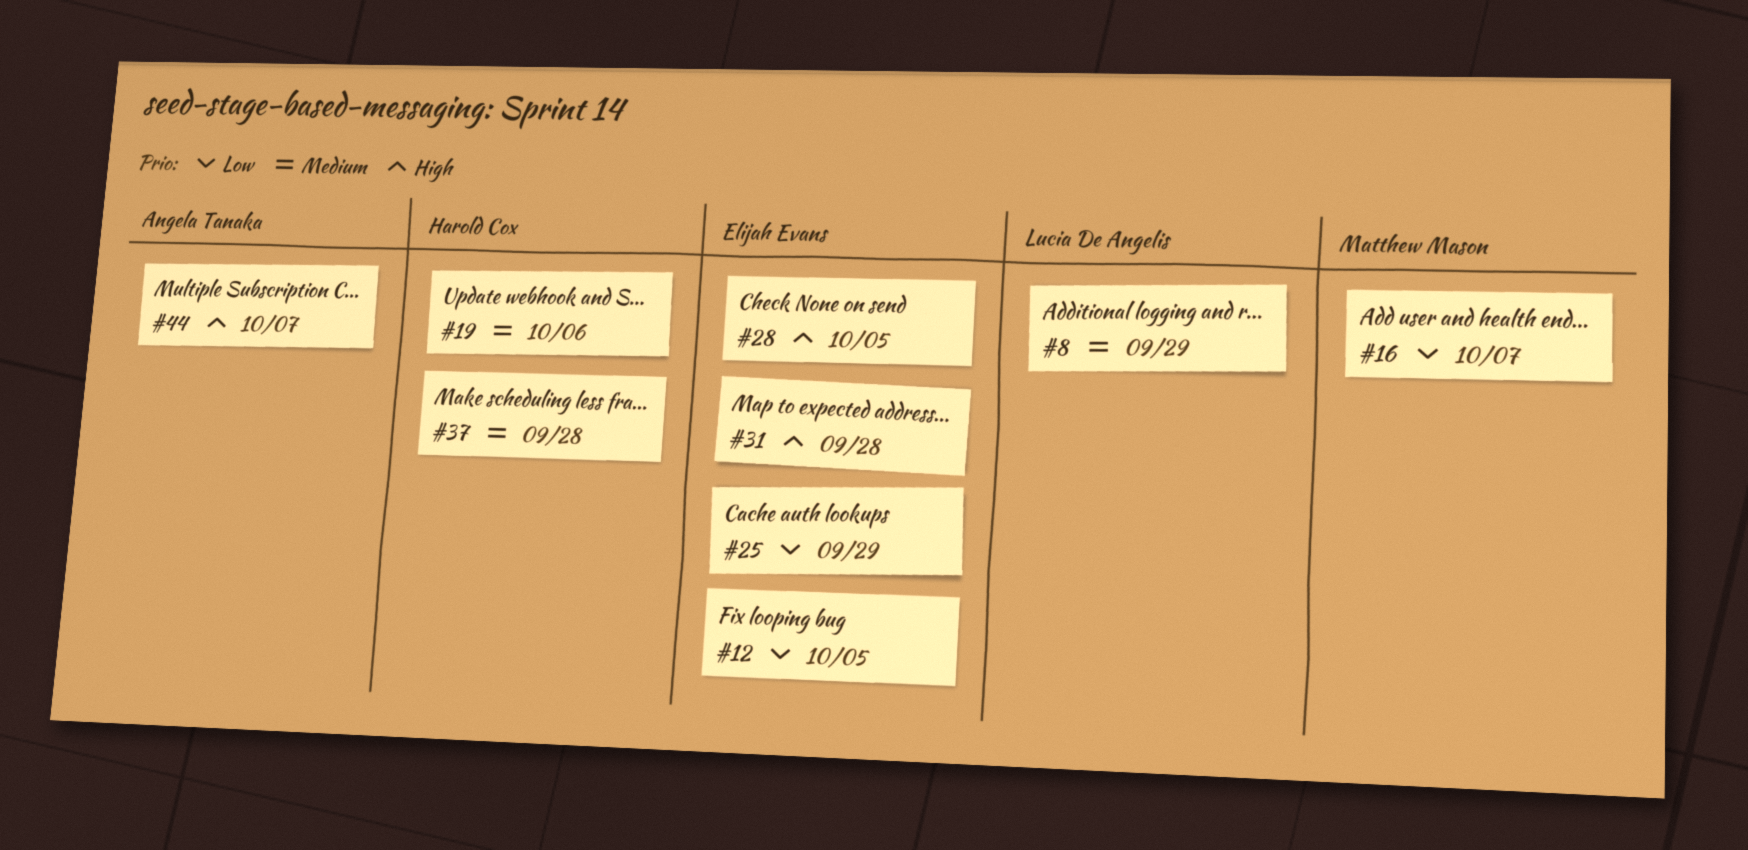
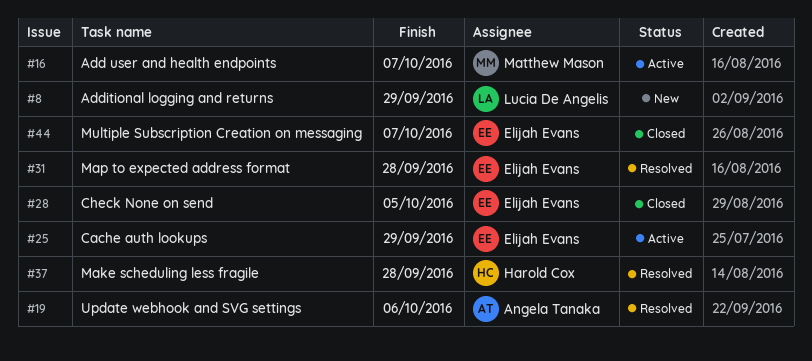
#12: present -> none
#19, owner: Harold Cox -> Angela Tanaka
#44, owner: Angela Tanaka -> Elijah Evans

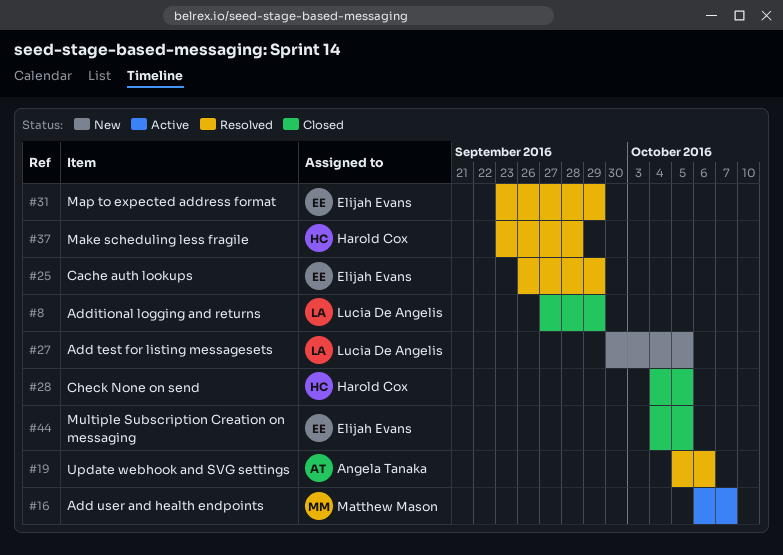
#8, status: New -> Closed
#25, status: Active -> Resolved
#27: none -> present
#28, owner: Elijah Evans -> Harold Cox
#31, due: Sep 28 -> Sep 29
#44, due: Oct 7 -> Oct 5

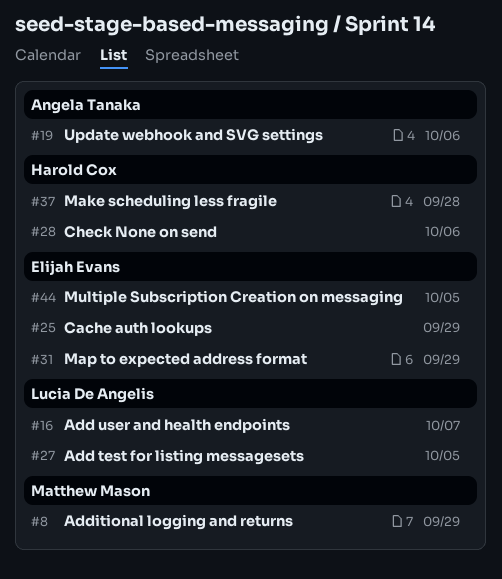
#8, owner: Lucia De Angelis -> Matthew Mason
#16, owner: Matthew Mason -> Lucia De Angelis
#28, due: Oct 5 -> Oct 6

